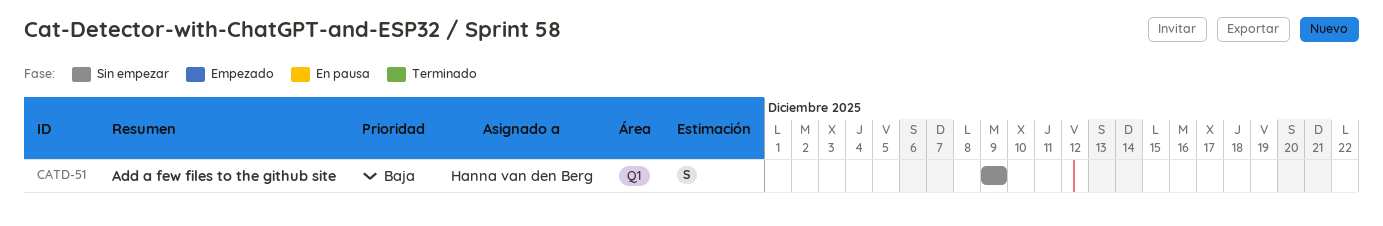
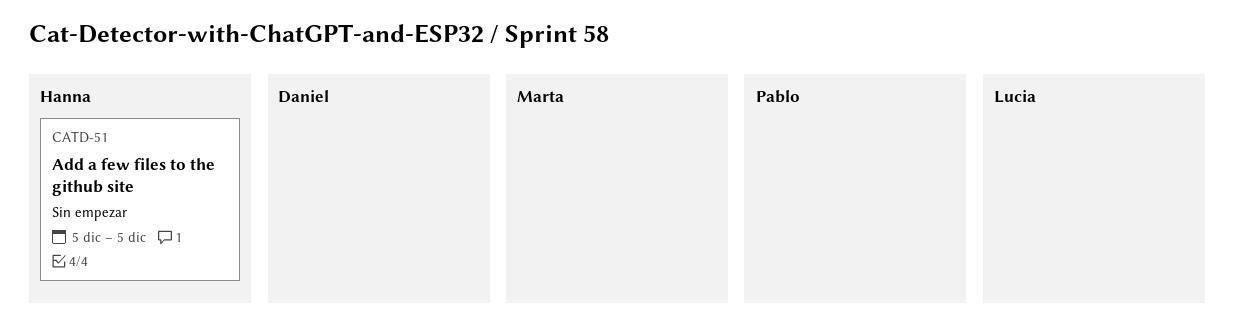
CATD-51, start: Dec 9 -> Dec 5
CATD-51, due: Dec 9 -> Dec 5

